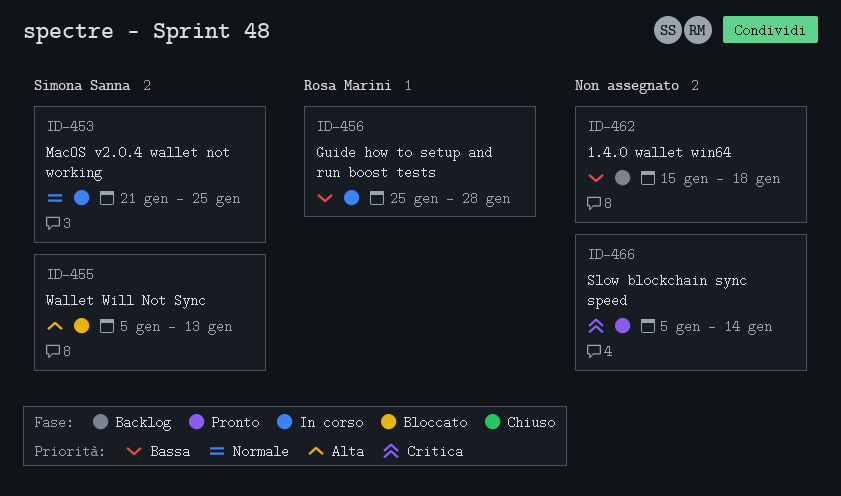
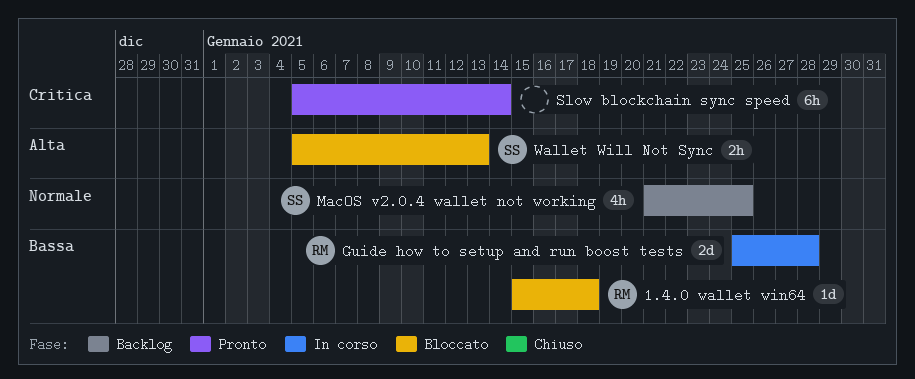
1.4.0 wallet win64, status: Backlog -> Bloccato
1.4.0 wallet win64, owner: none -> Rosa Marini
MacOS v2.0.4 wallet not working, status: In corso -> Backlog

